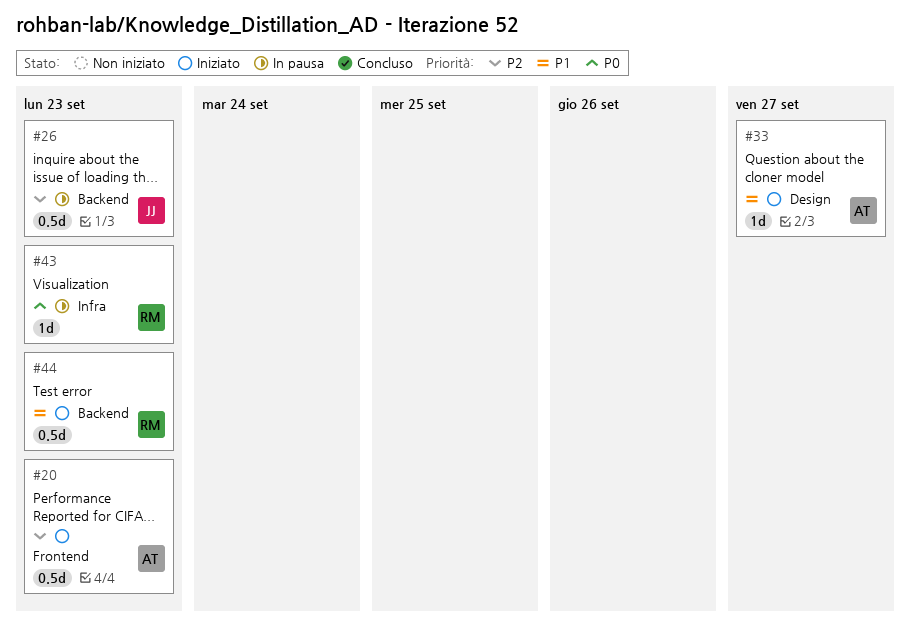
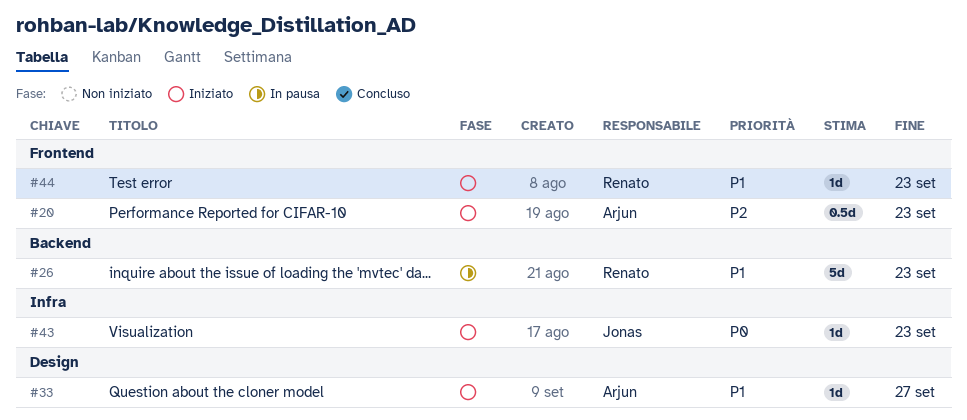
#26, owner: Jonas -> Renato
#26, priority: P2 -> P1
#26, estimate: 0.5d -> 5d
#43, status: In pausa -> Iniziato
#43, owner: Renato -> Jonas
#44, label: Backend -> Frontend
#44, estimate: 0.5d -> 1d

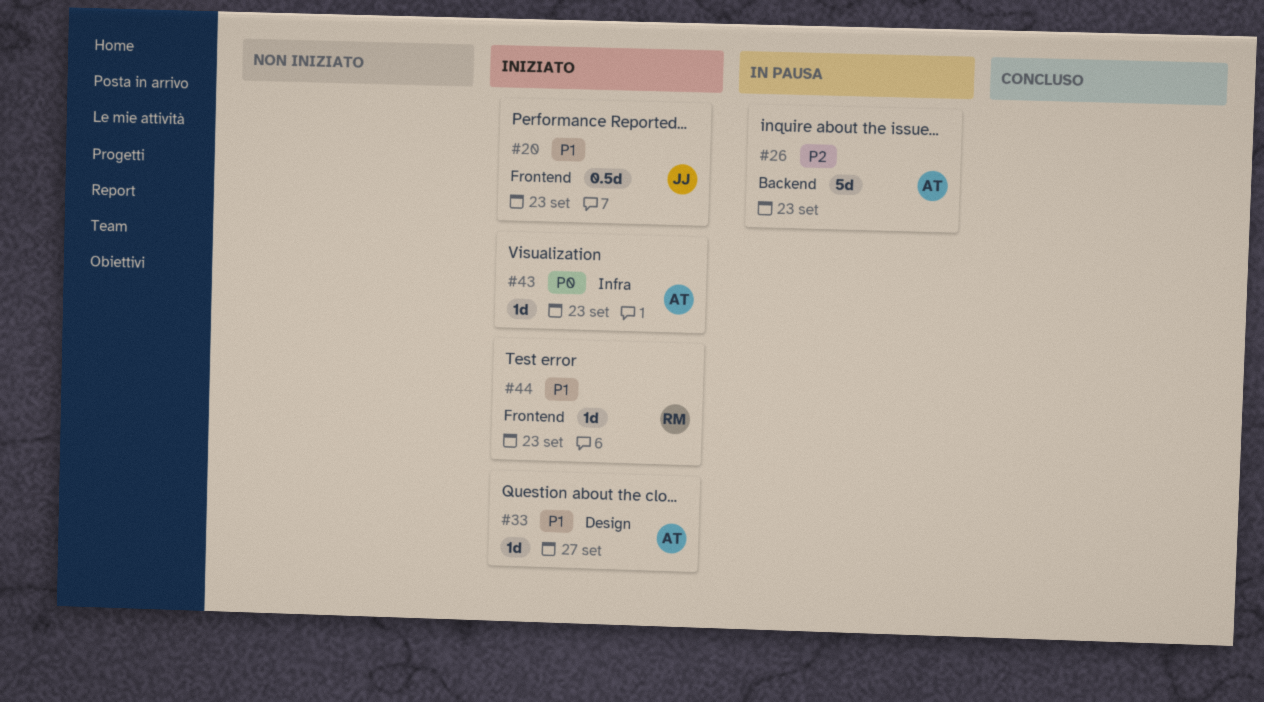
#20, owner: Arjun -> Jonas
#20, priority: P2 -> P1
#26, owner: Renato -> Arjun
#26, priority: P1 -> P2
#43, owner: Jonas -> Arjun

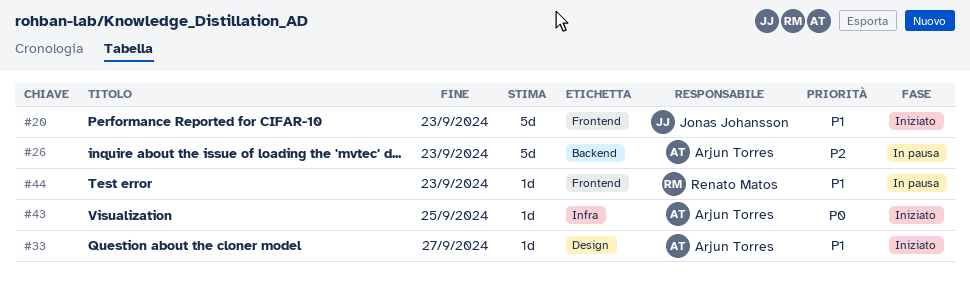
#20, estimate: 0.5d -> 5d
#43, due: Sep 23 -> Sep 25
#44, status: Iniziato -> In pausa

